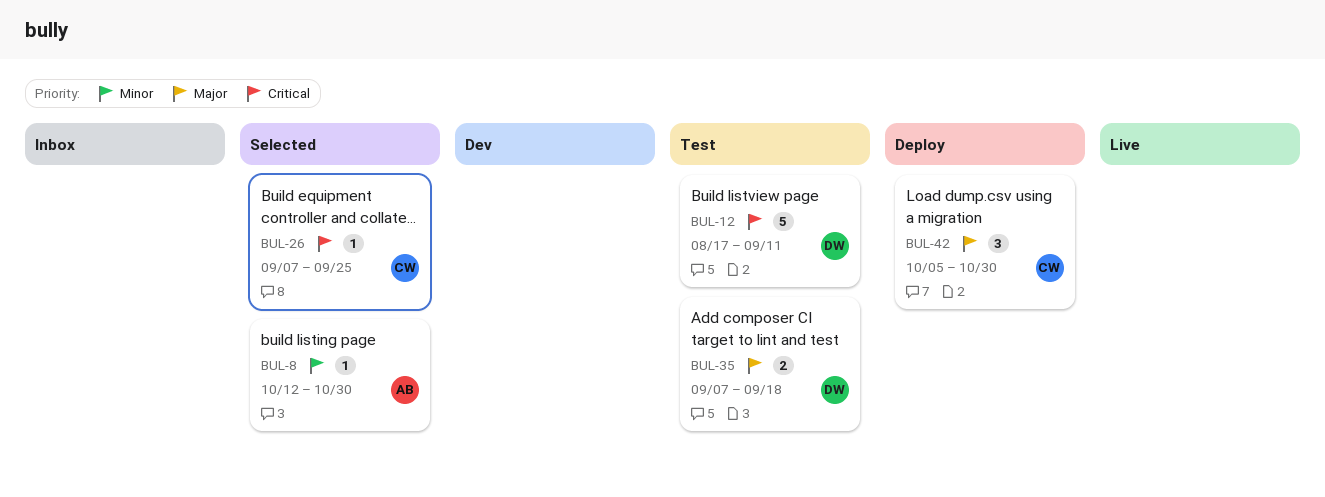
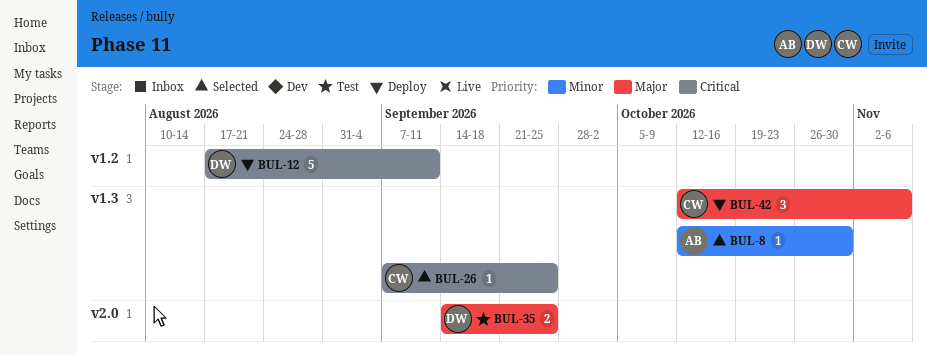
BUL-12, status: Test -> Deploy
BUL-35, start: Sep 7 -> Sep 14
BUL-35, due: Sep 18 -> Sep 25
BUL-42, start: Oct 5 -> Oct 12
BUL-42, due: Oct 30 -> Nov 6

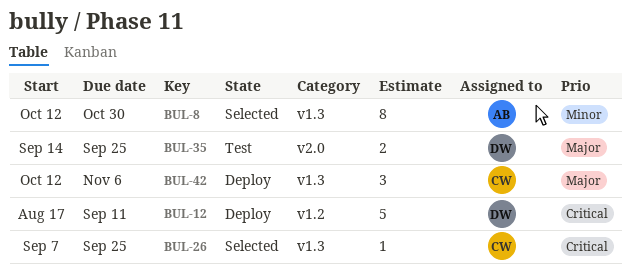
BUL-8, estimate: 1 -> 8

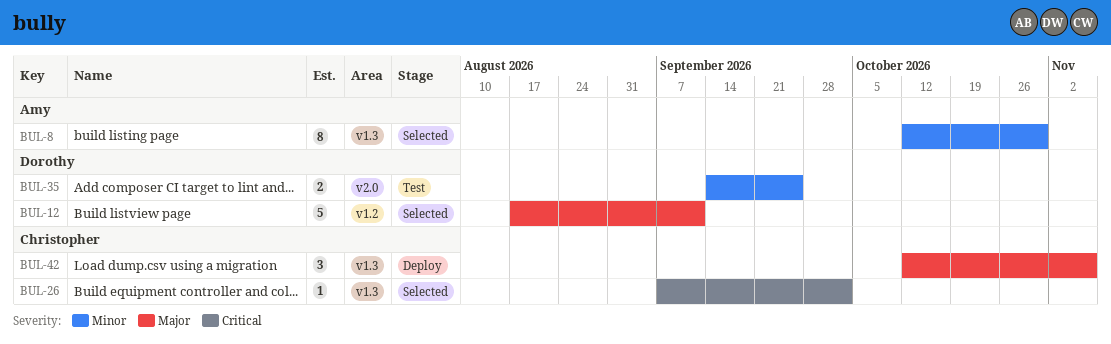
BUL-12, status: Deploy -> Selected
BUL-12, priority: Critical -> Major
BUL-26, due: Sep 25 -> Oct 2
BUL-35, priority: Major -> Minor

